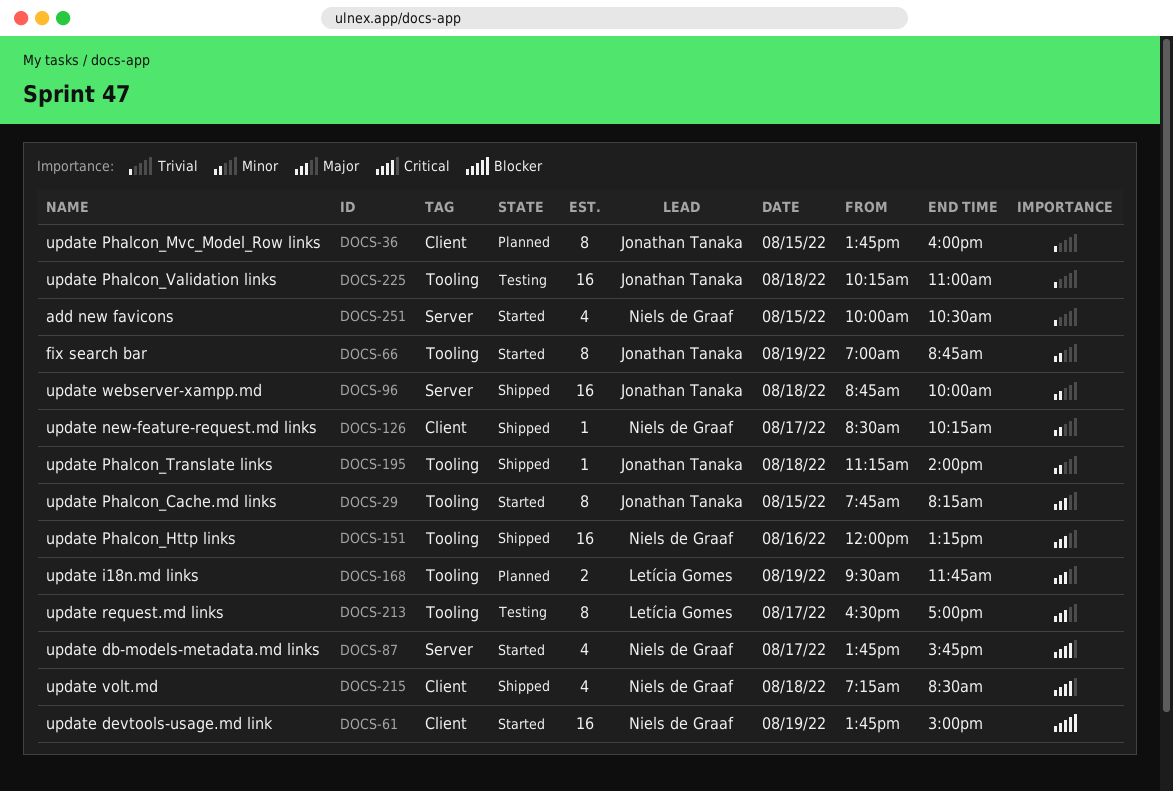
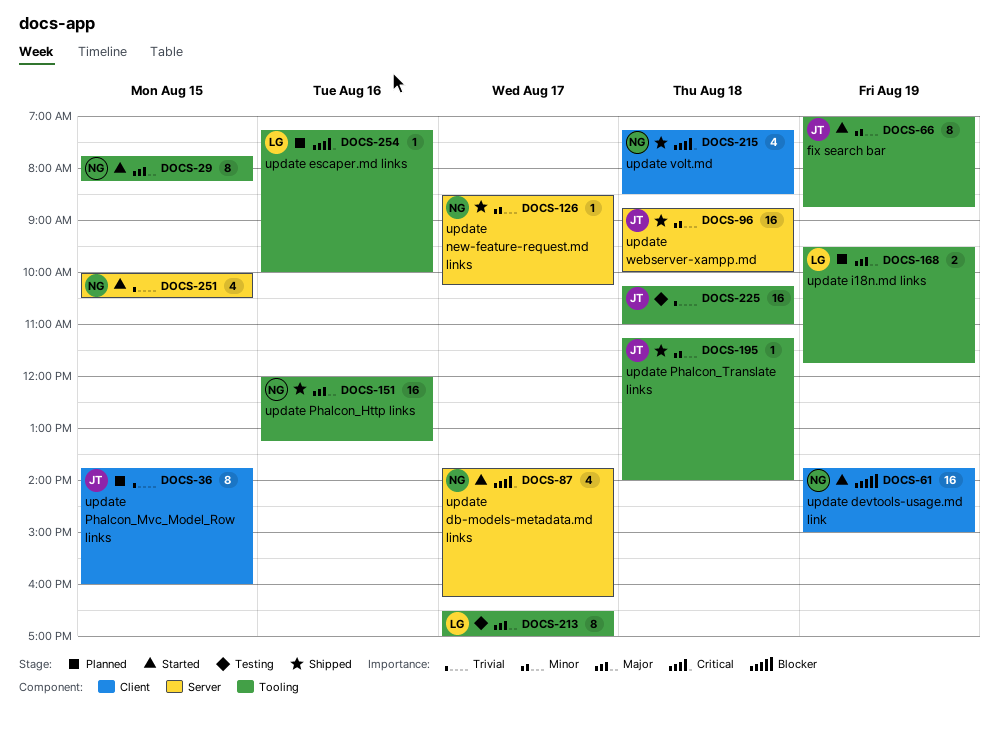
DOCS-29, owner: Jonathan Tanaka -> Niels de Graaf
DOCS-87, ends: 15:45 -> 16:15
DOCS-126, label: Client -> Server
DOCS-254: none -> present

